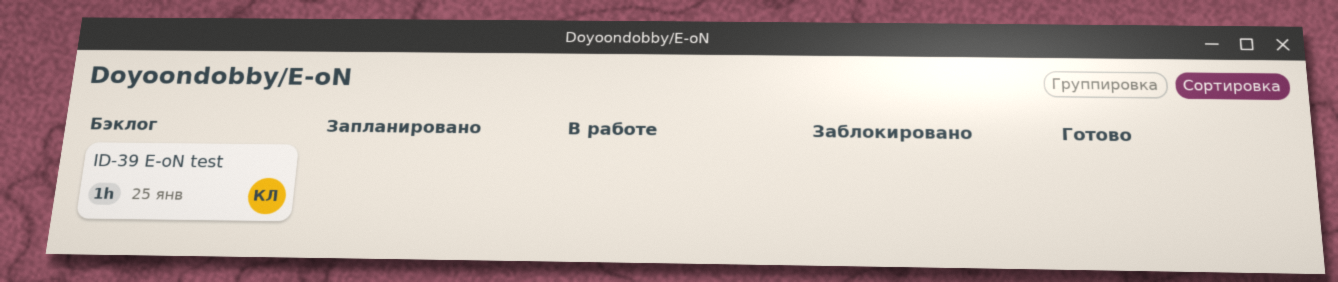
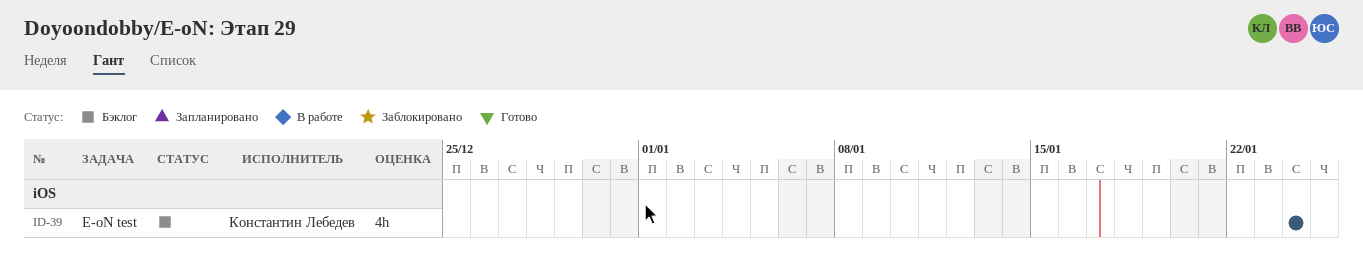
ID-39, estimate: 1h -> 4h
ID-39, due: Jan 25 -> Jan 24

